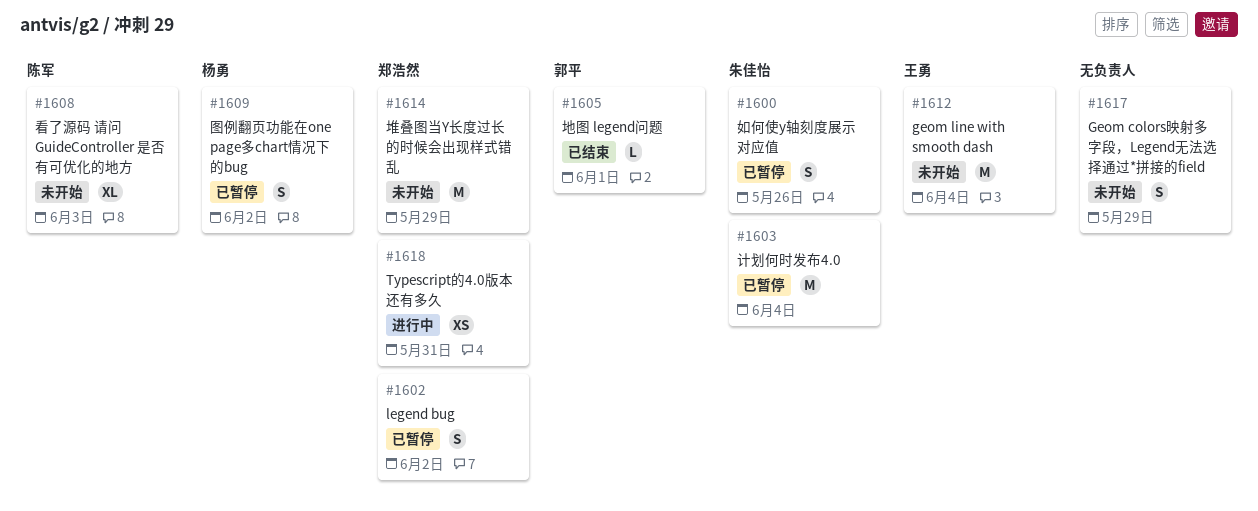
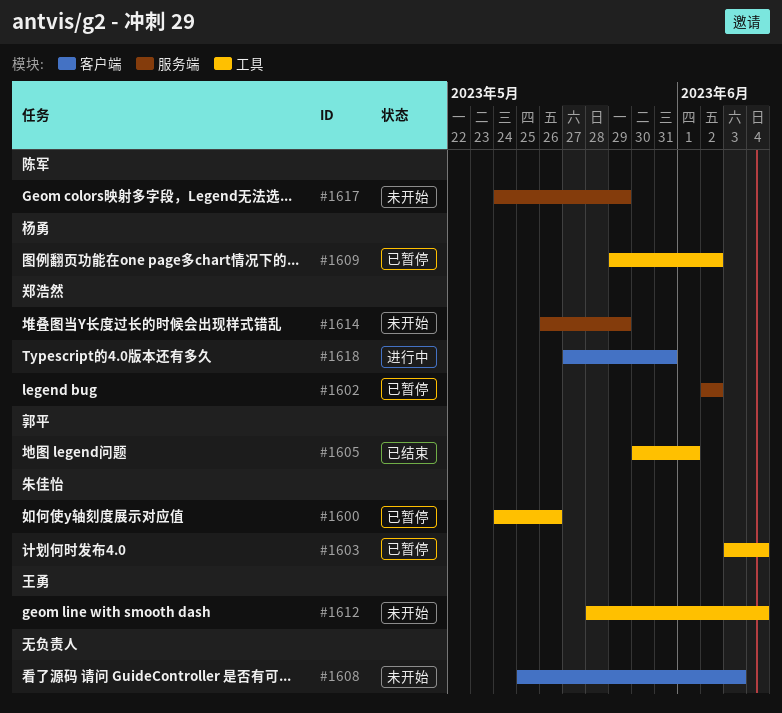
#1608, owner: 陈军 -> none
#1617, owner: none -> 陈军

